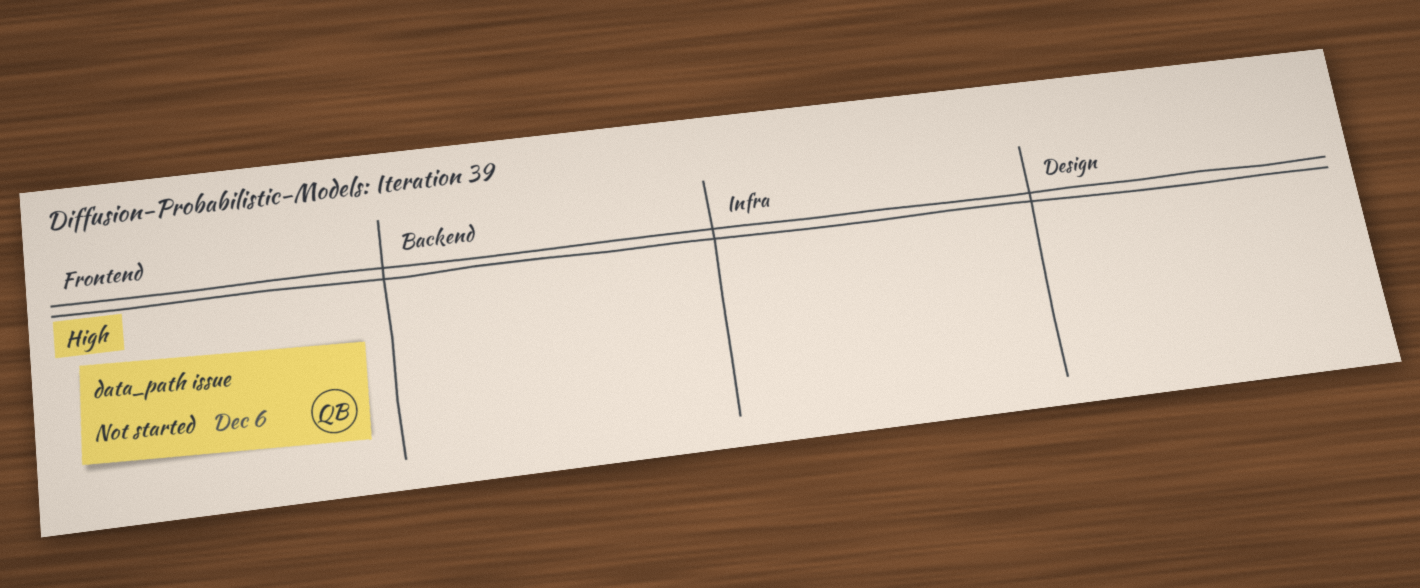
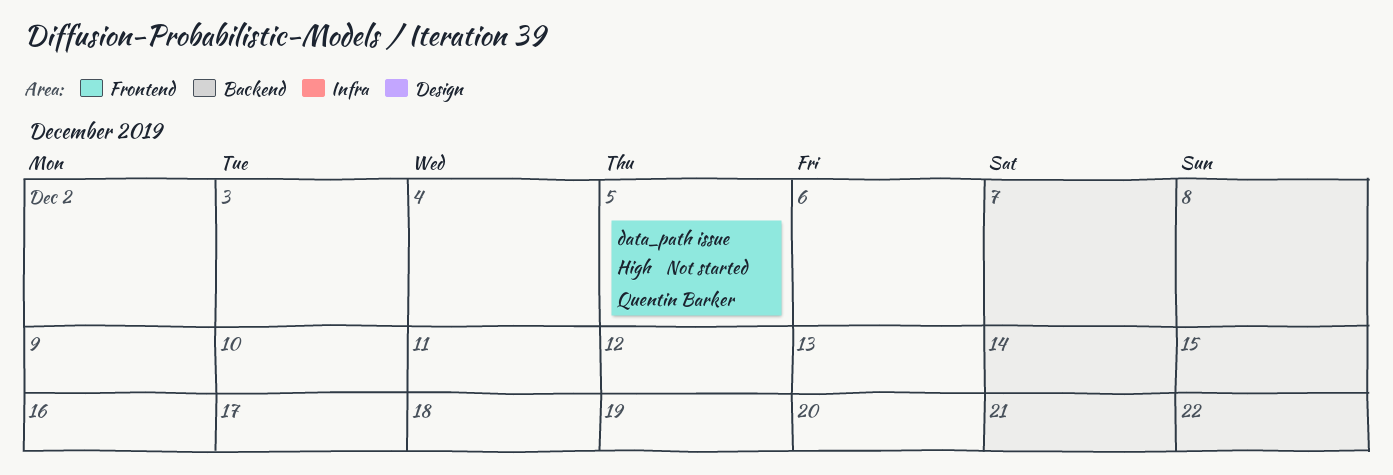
data_path issue, due: Dec 6 -> Dec 5

